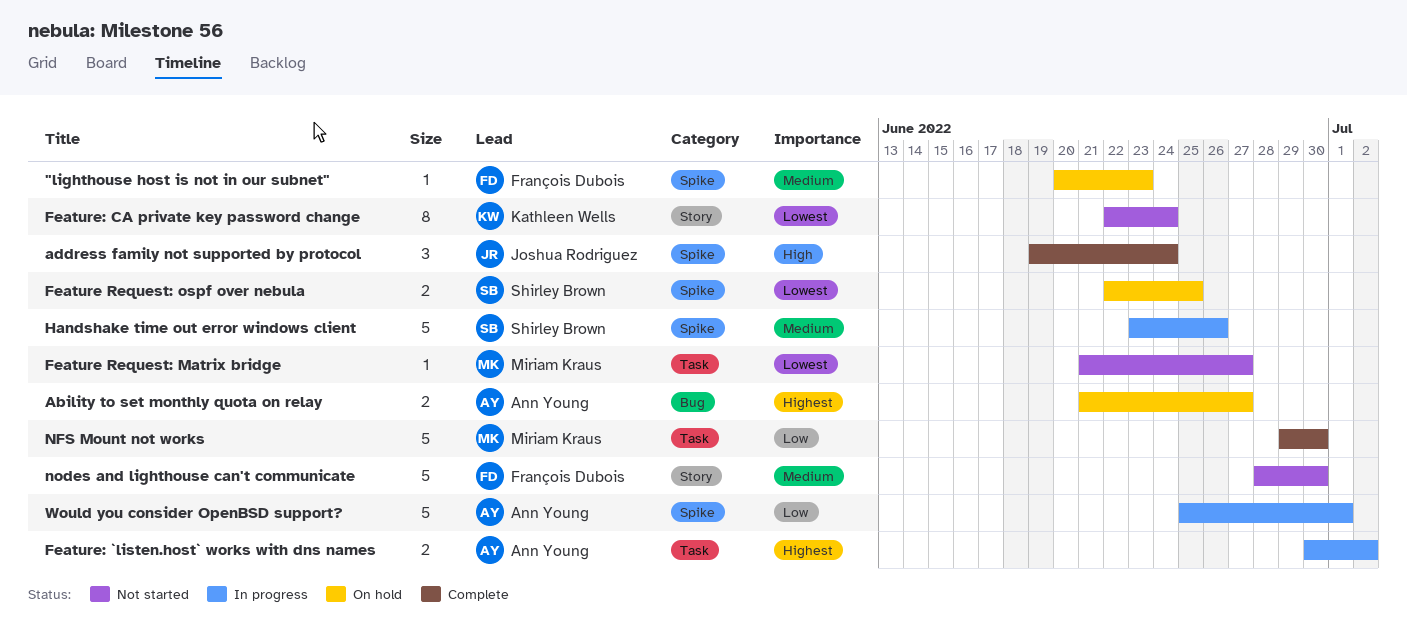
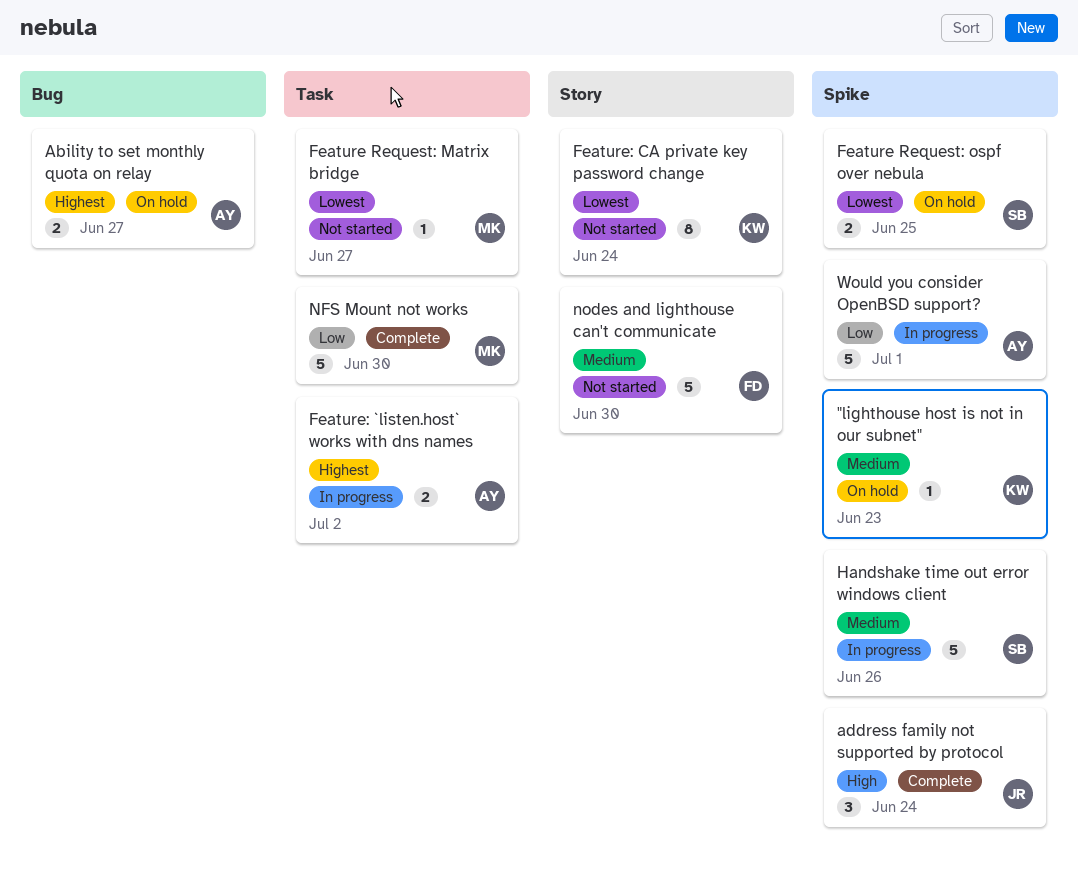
"lighthouse host is not in our subnet", owner: François Dubois -> Kathleen Wells

